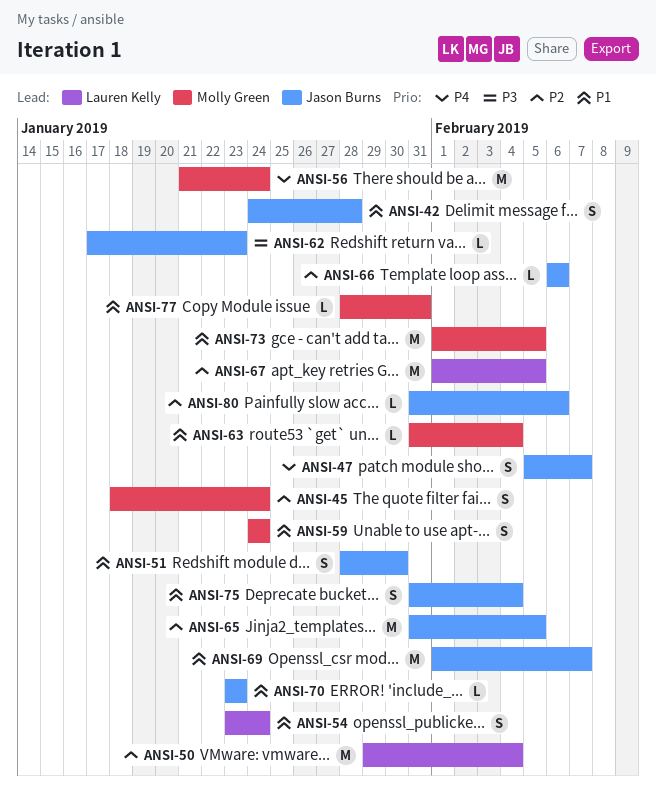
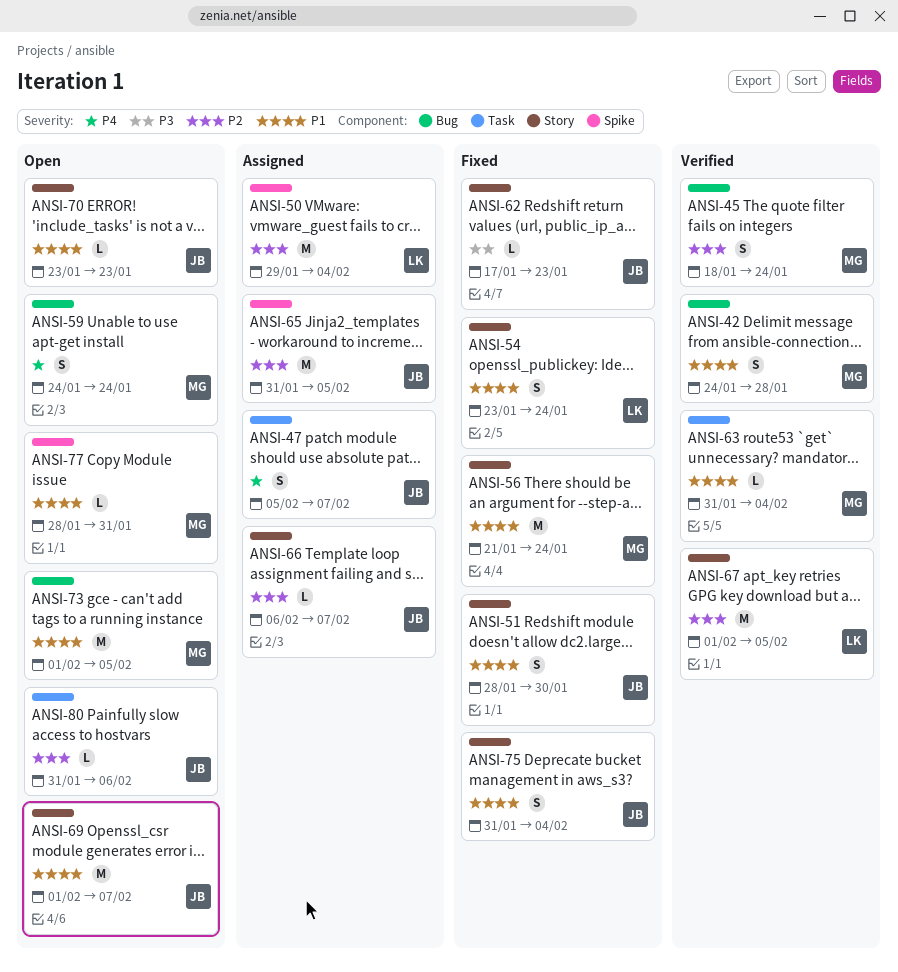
ANSI-42, owner: Jason Burns -> Molly Green
ANSI-56, priority: P4 -> P1
ANSI-59, priority: P1 -> P4
ANSI-66, due: Feb 6 -> Feb 7

